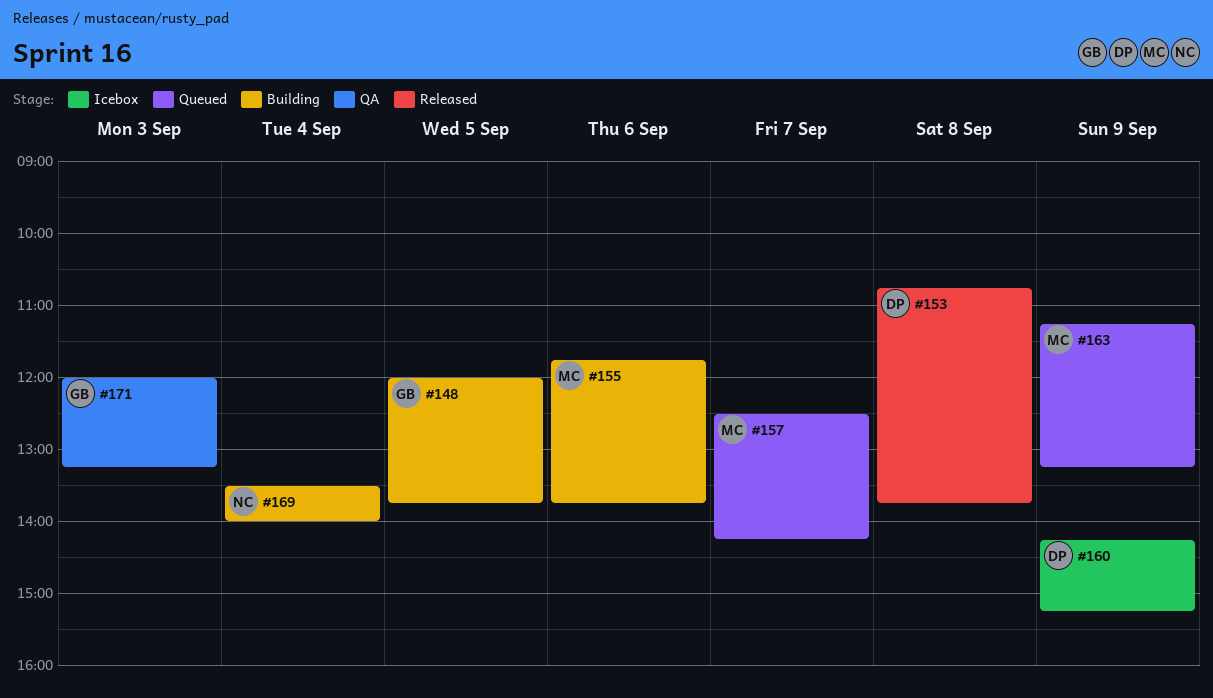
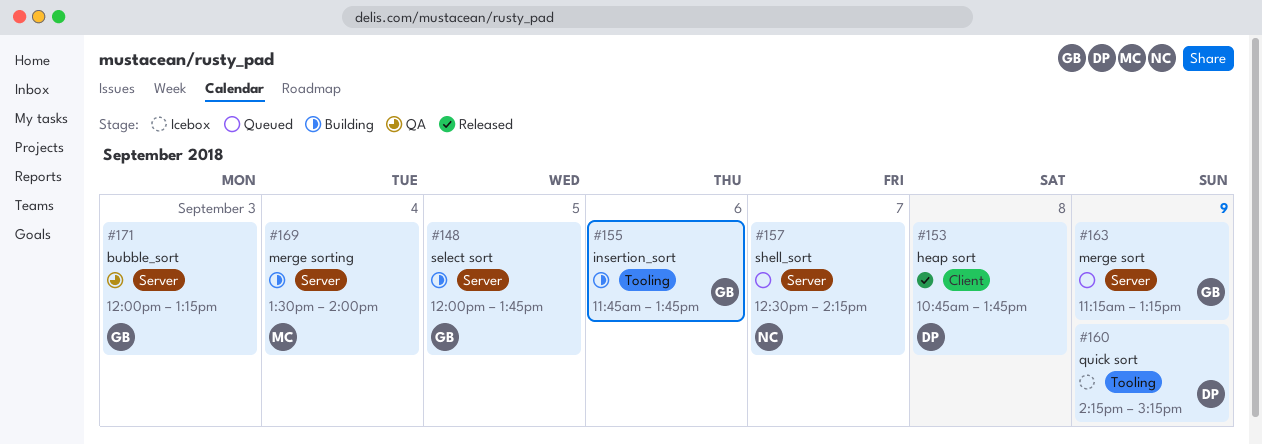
#155, owner: MC -> GB
#157, owner: MC -> NC
#163, owner: MC -> GB
#169, owner: NC -> MC

